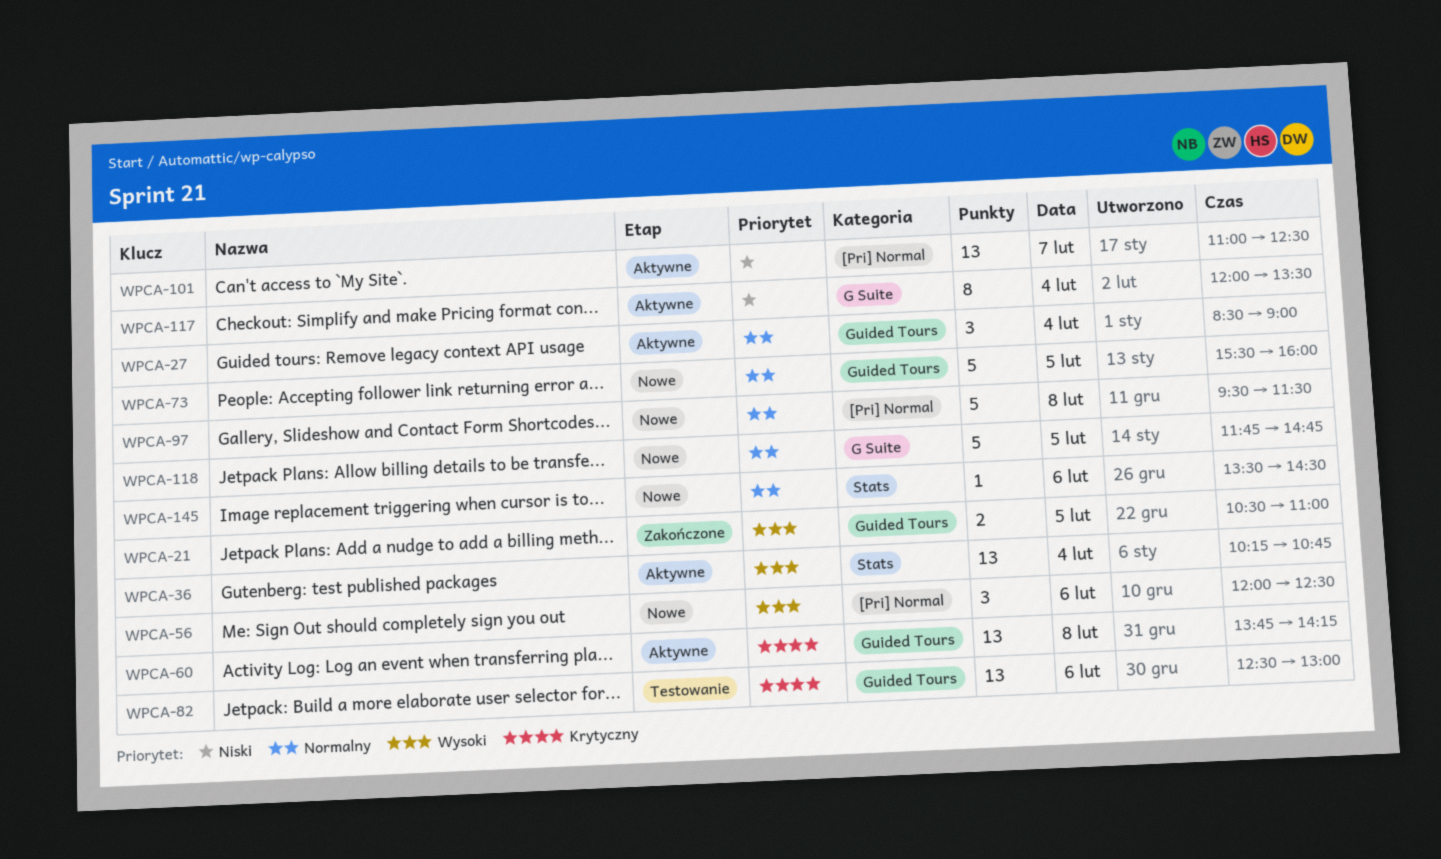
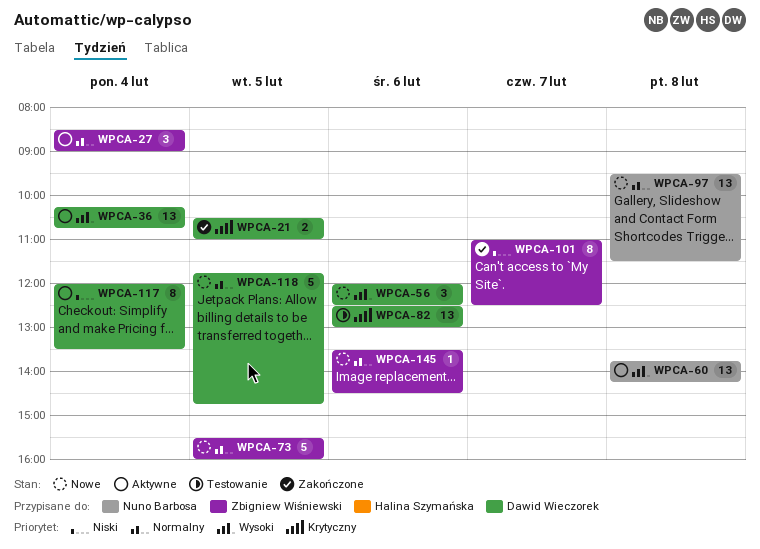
WPCA-21, priority: Wysoki -> Krytyczny
WPCA-60, priority: Krytyczny -> Wysoki
WPCA-97, estimate: 5 -> 13
WPCA-101, status: Aktywne -> Zakończone
WPCA-101, estimate: 13 -> 8

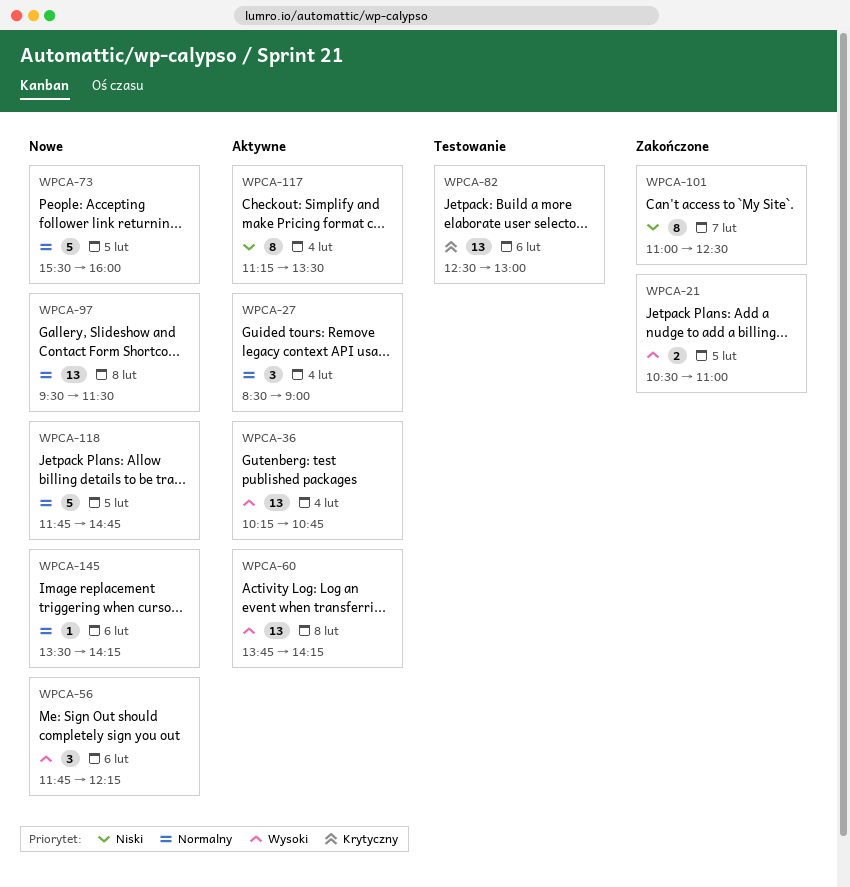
WPCA-21, priority: Krytyczny -> Wysoki
WPCA-56, begins: 12:00 -> 11:45
WPCA-56, ends: 12:30 -> 12:15
WPCA-117, begins: 12:00 -> 11:15
WPCA-145, ends: 14:30 -> 14:15

